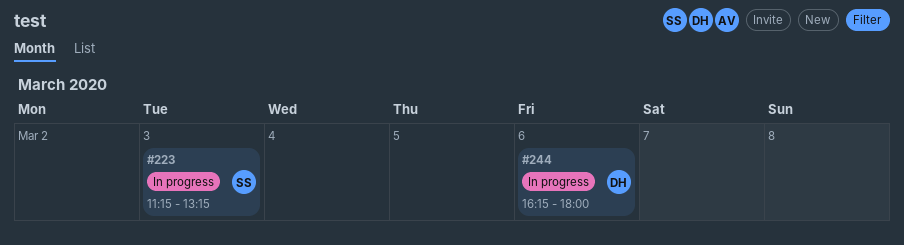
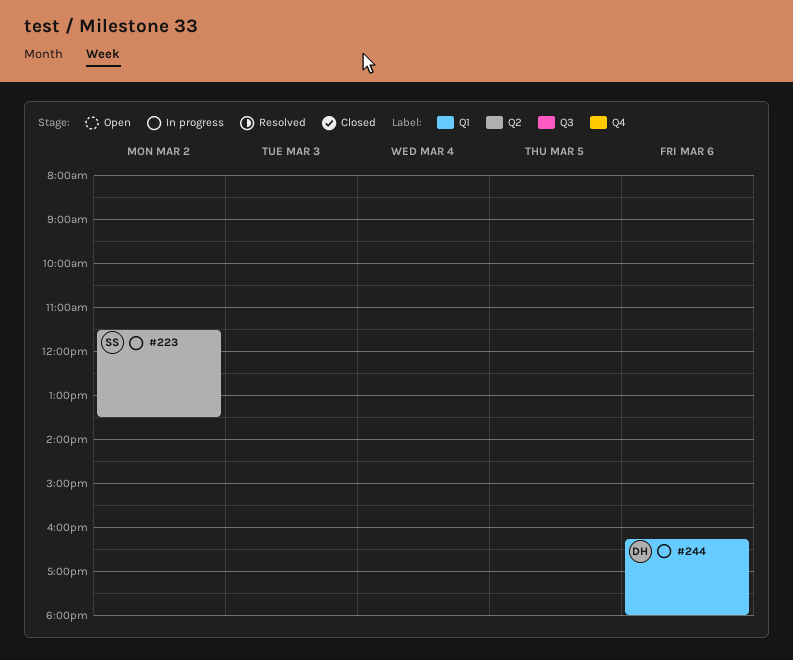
#223, day: Mar 3 -> Mar 2
#223, begins: 11:15 -> 11:30
#223, ends: 13:15 -> 13:30

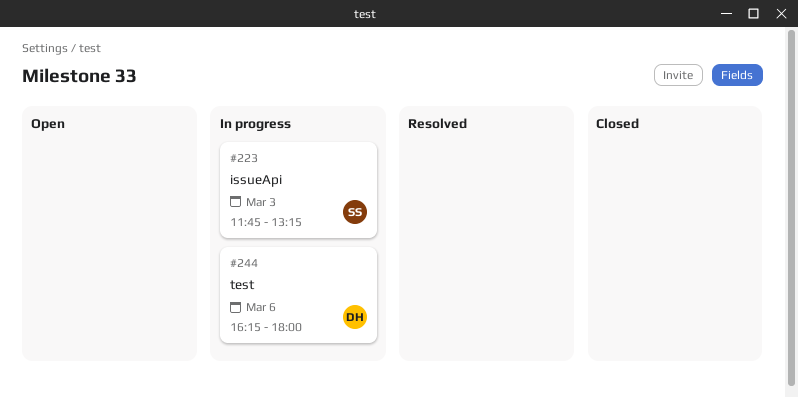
#223, day: Mar 2 -> Mar 3
#223, begins: 11:30 -> 11:45
#223, ends: 13:30 -> 13:15

